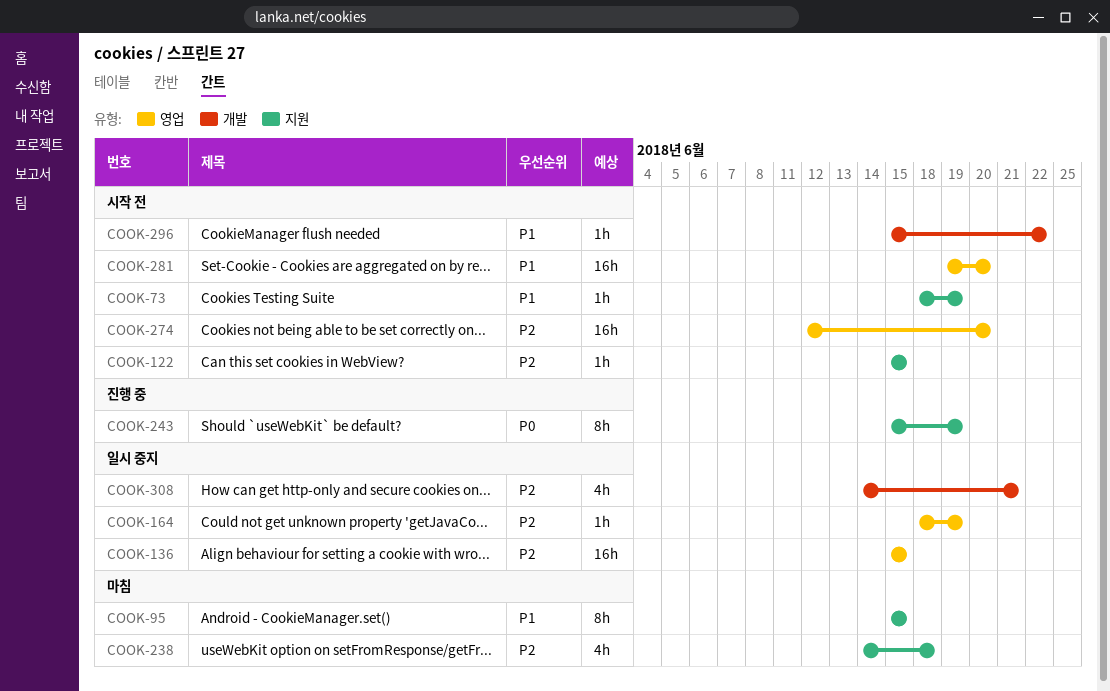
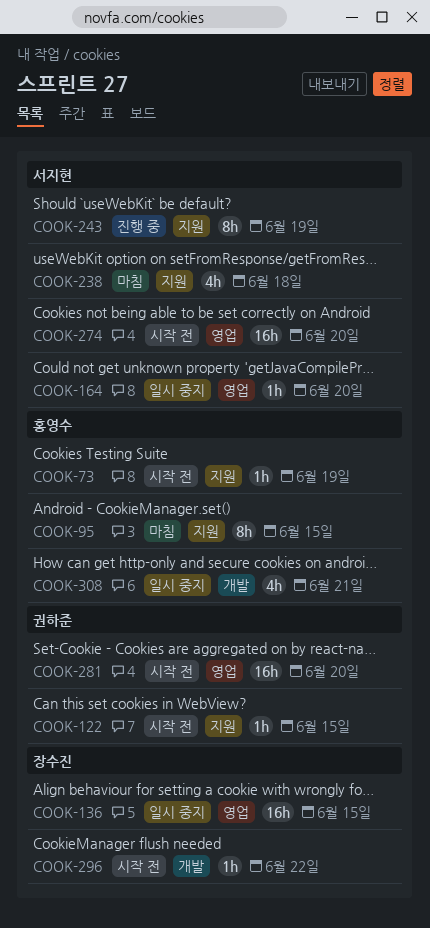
COOK-164, due: Jun 19 -> Jun 20

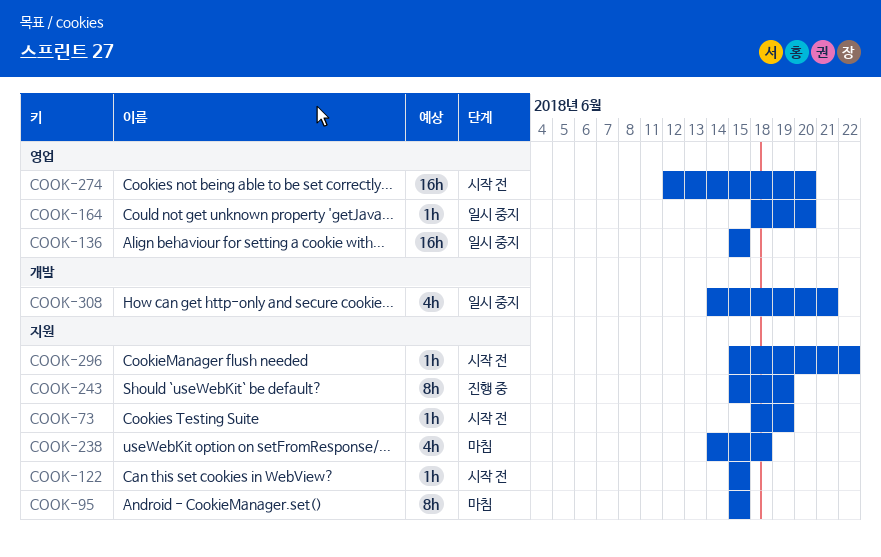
COOK-281: present -> none
COOK-296, label: 개발 -> 지원

